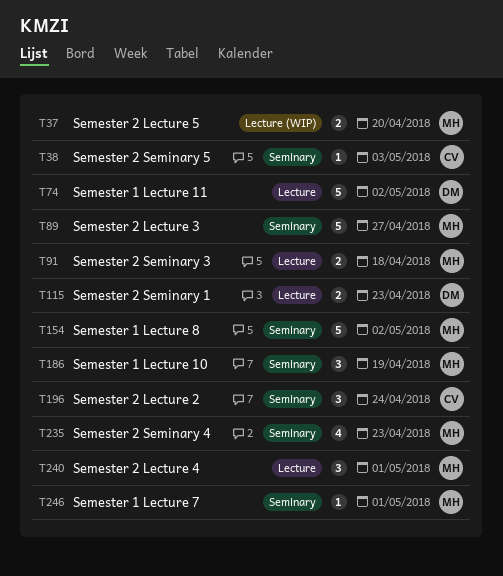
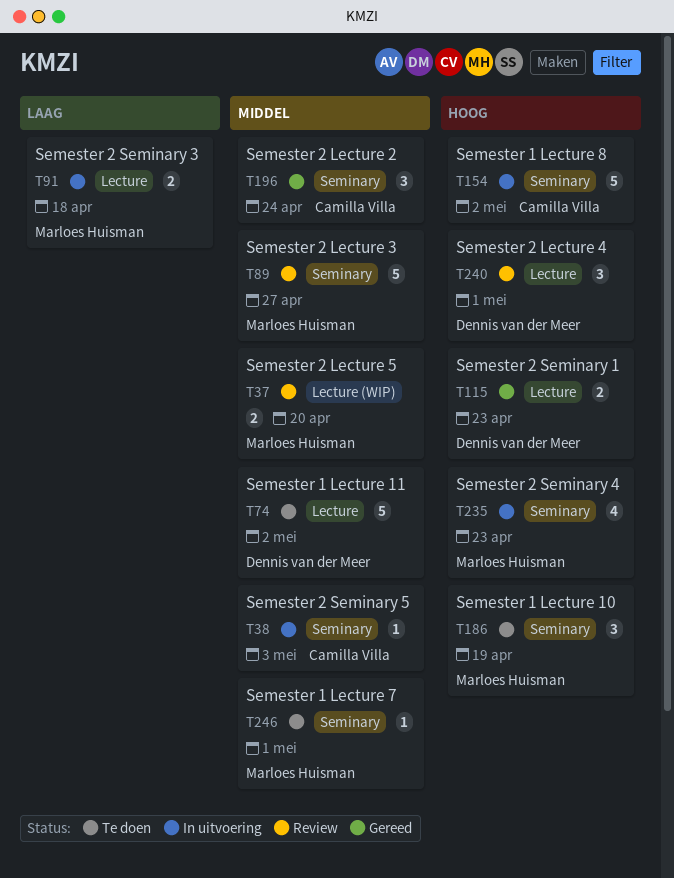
T154, owner: Marloes Huisman -> Camilla Villa
T240, owner: Marloes Huisman -> Dennis van der Meer

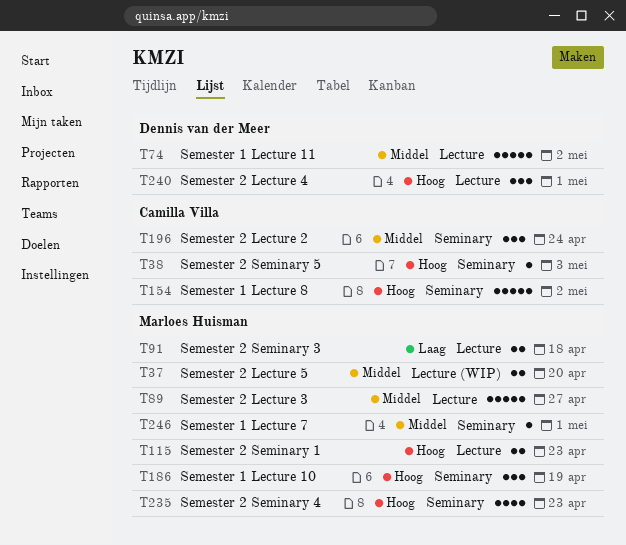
T38, priority: Middel -> Hoog
T89, label: Seminary -> Lecture
T115, owner: Dennis van der Meer -> Marloes Huisman

